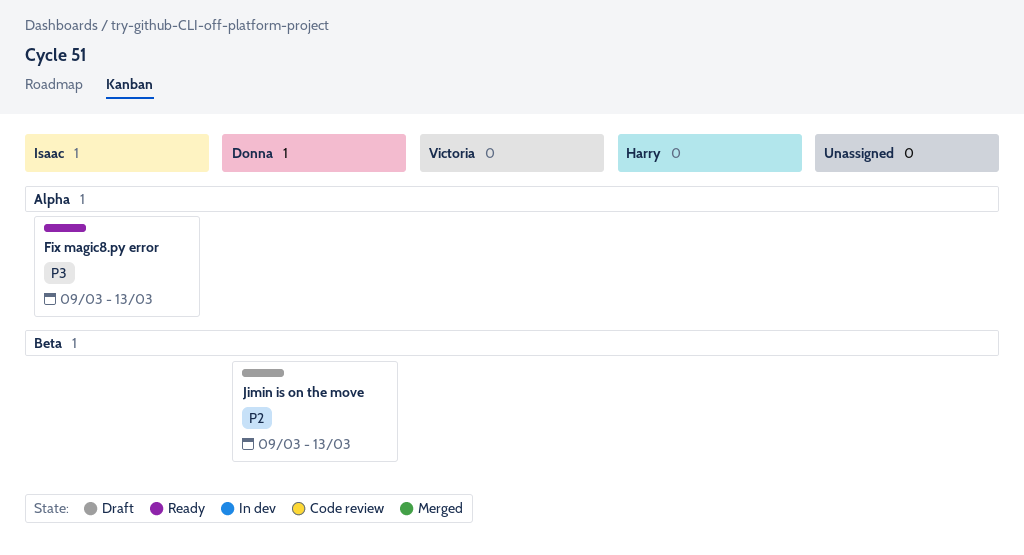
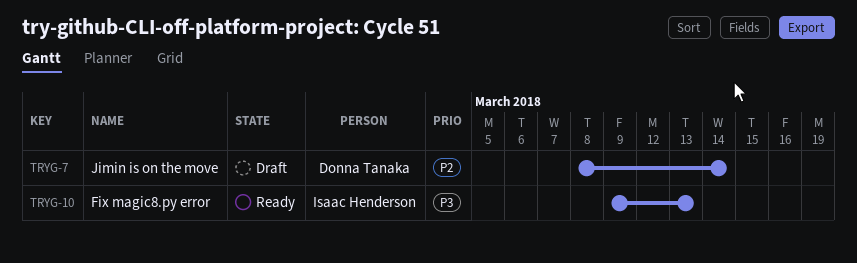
Jimin is on the move, start: Mar 9 -> Mar 8
Jimin is on the move, due: Mar 13 -> Mar 14

